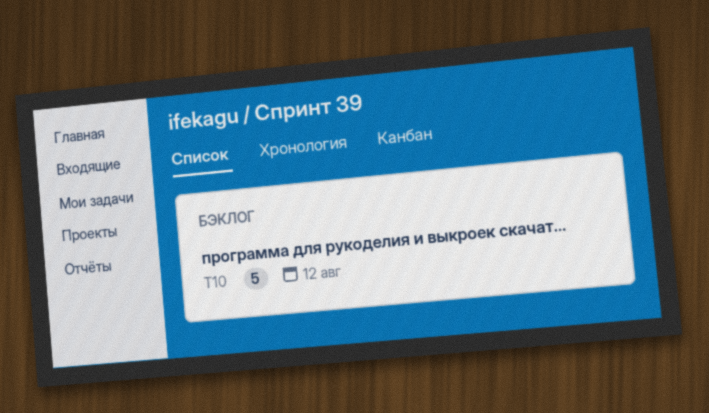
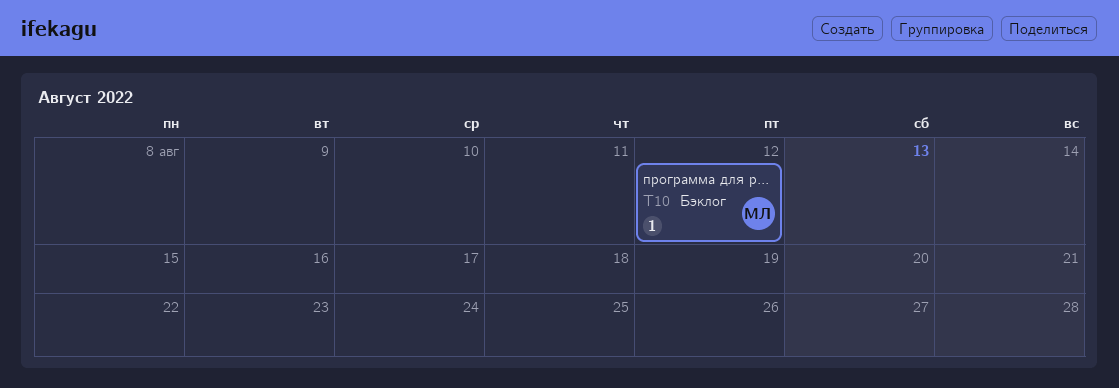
T10, estimate: 5 -> 1

